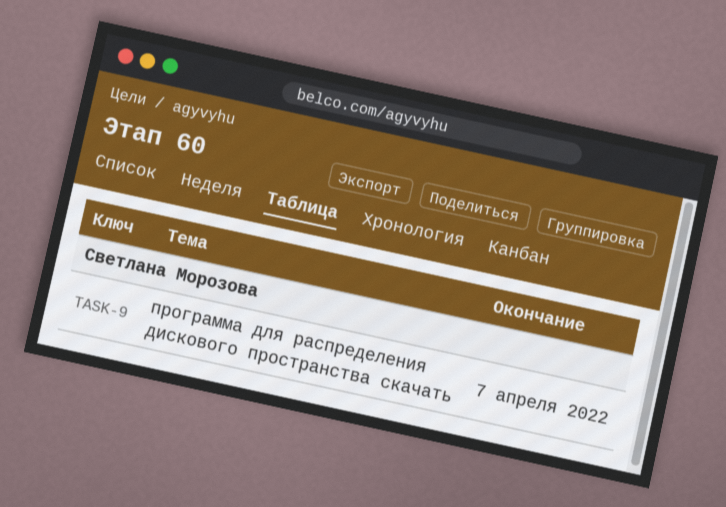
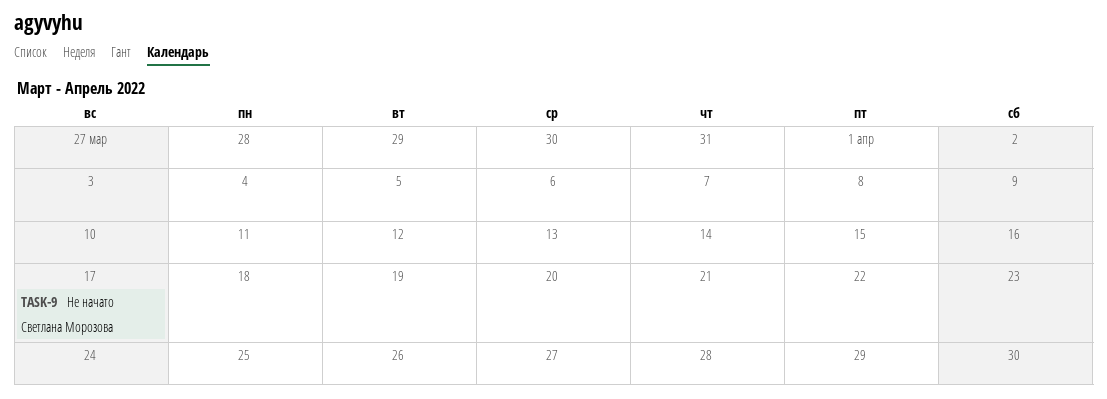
TASK-9, due: Apr 7 -> Apr 17

